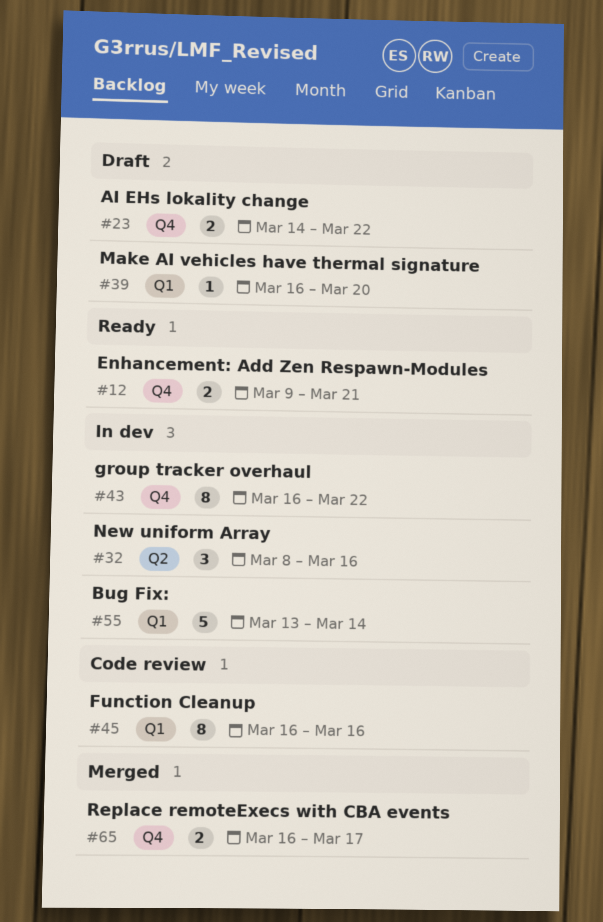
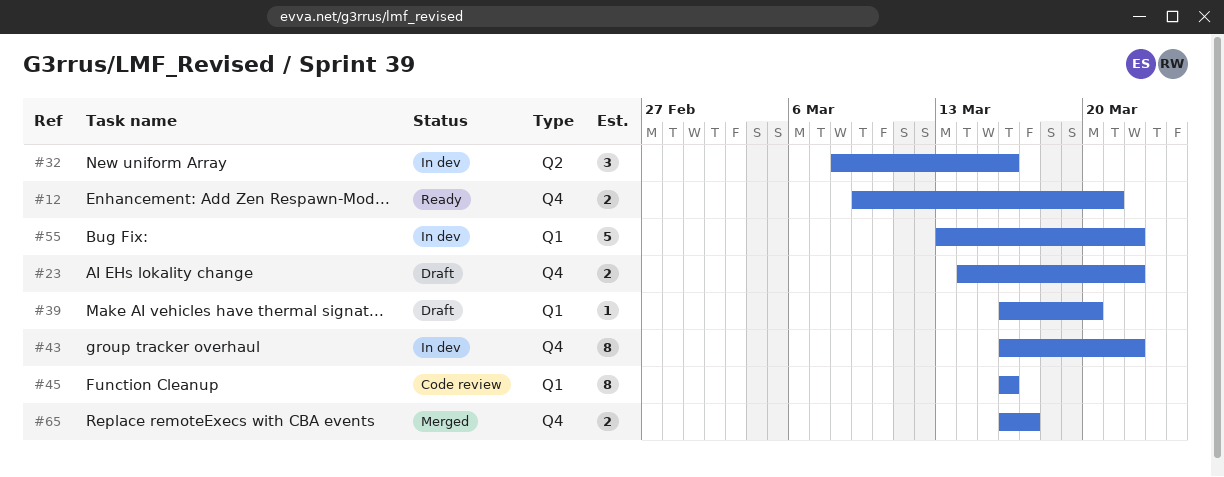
#55, due: Mar 14 -> Mar 22

